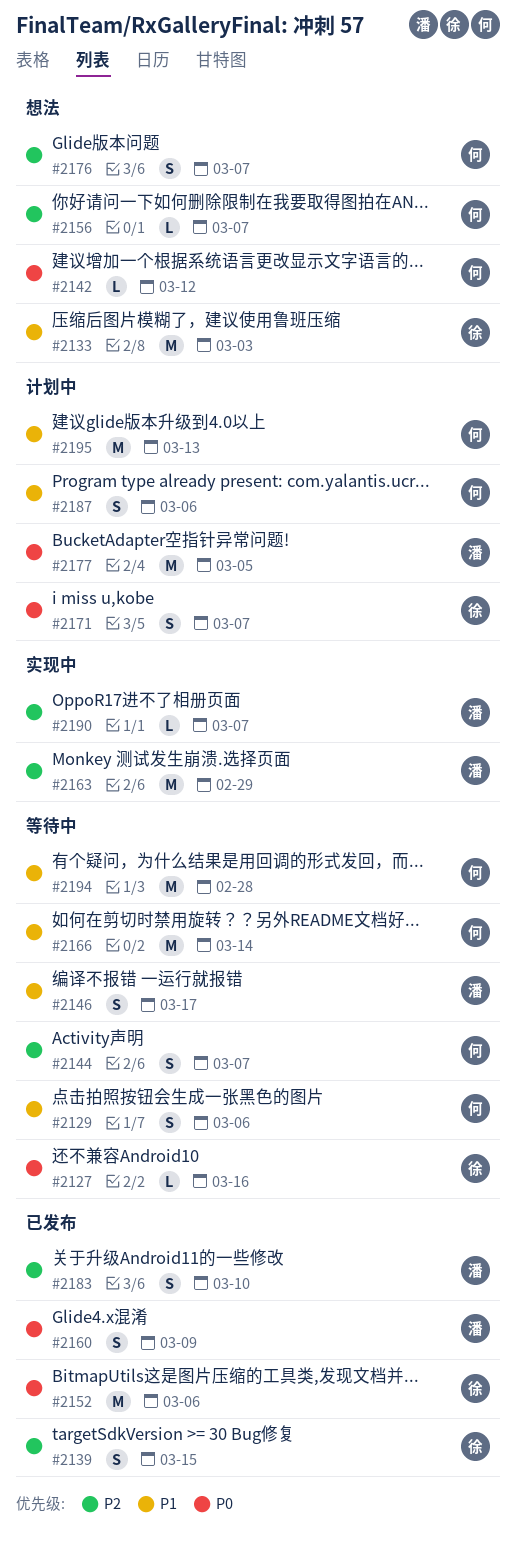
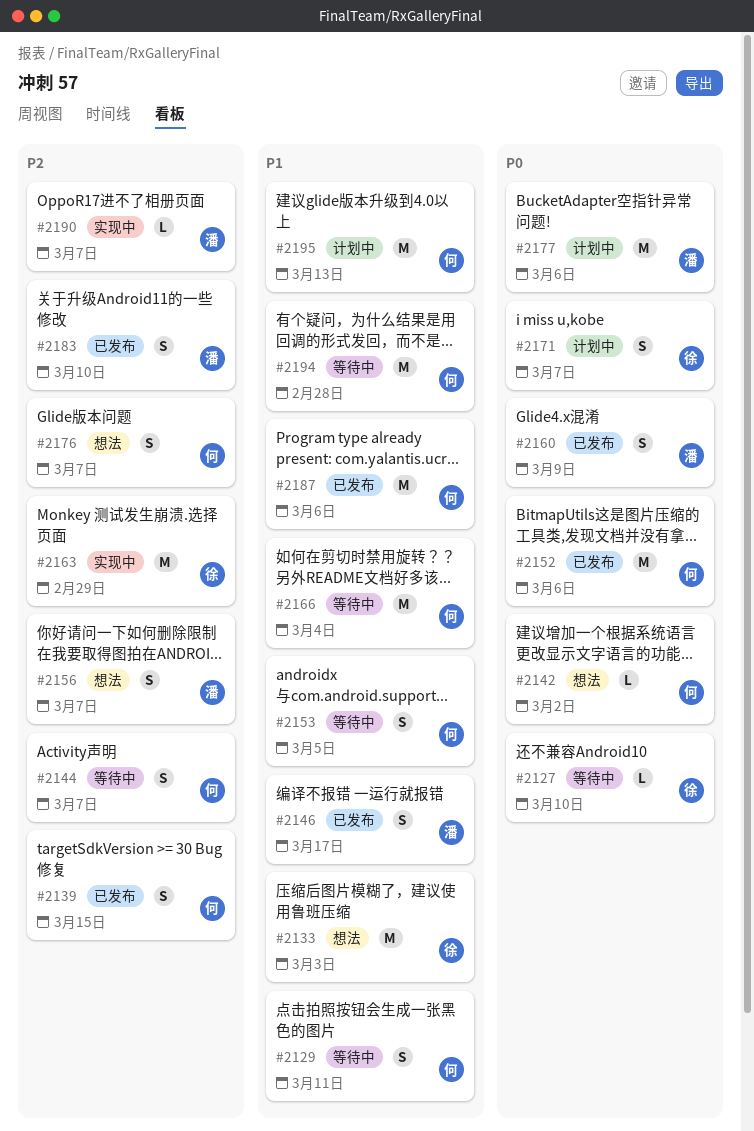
#2127, due: Mar 16 -> Mar 10
#2129, due: Mar 6 -> Mar 11
#2139, owner: 徐 -> 何
#2142, due: Mar 12 -> Mar 2
#2146, status: 等待中 -> 已发布
#2152, owner: 徐 -> 何
#2153: none -> present
#2156, owner: 何 -> 潘
#2156, estimate: L -> S
#2163, owner: 潘 -> 徐
#2166, due: Mar 14 -> Mar 4
#2177, due: Mar 5 -> Mar 6
#2187, status: 计划中 -> 已发布
#2187, estimate: S -> M

